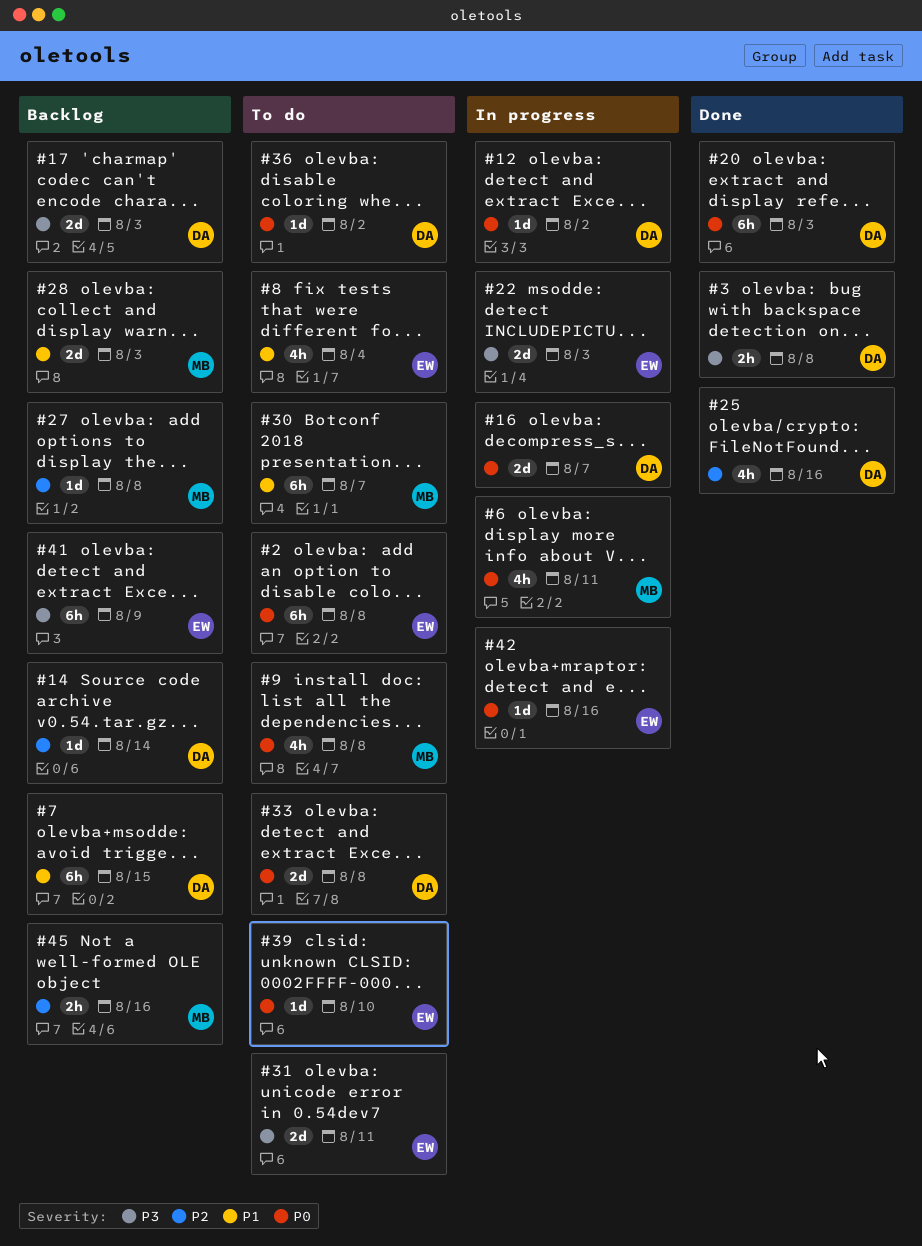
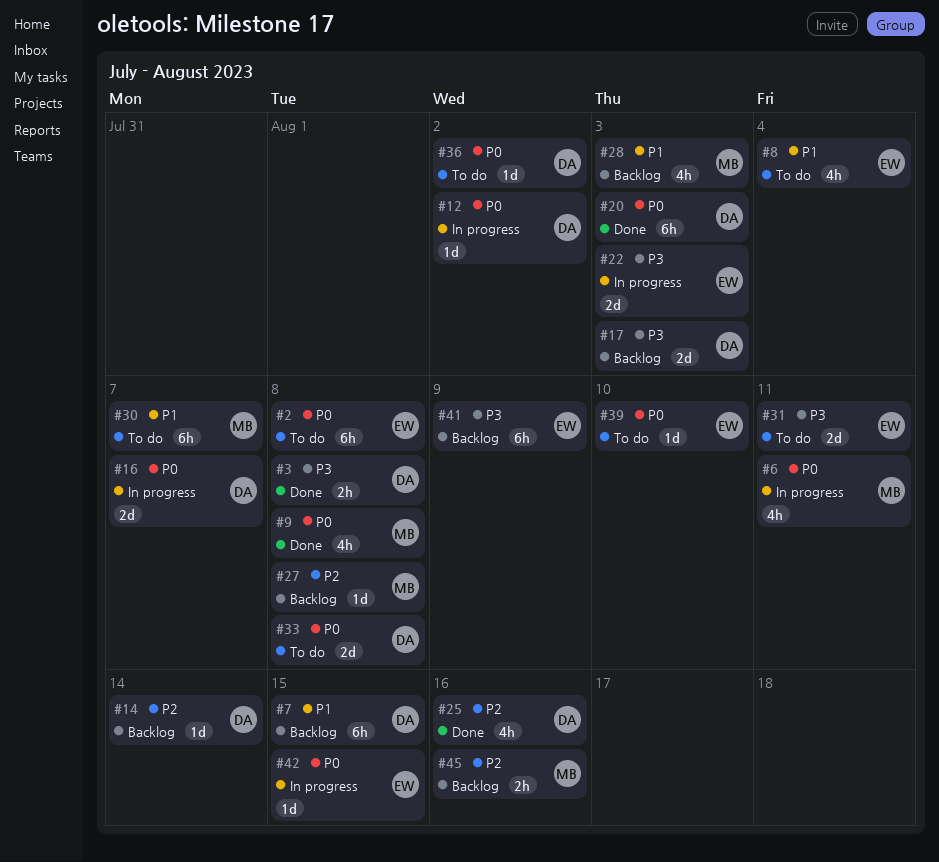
#9, status: To do -> Done
#28, estimate: 2d -> 4h
#42, due: Aug 16 -> Aug 15

